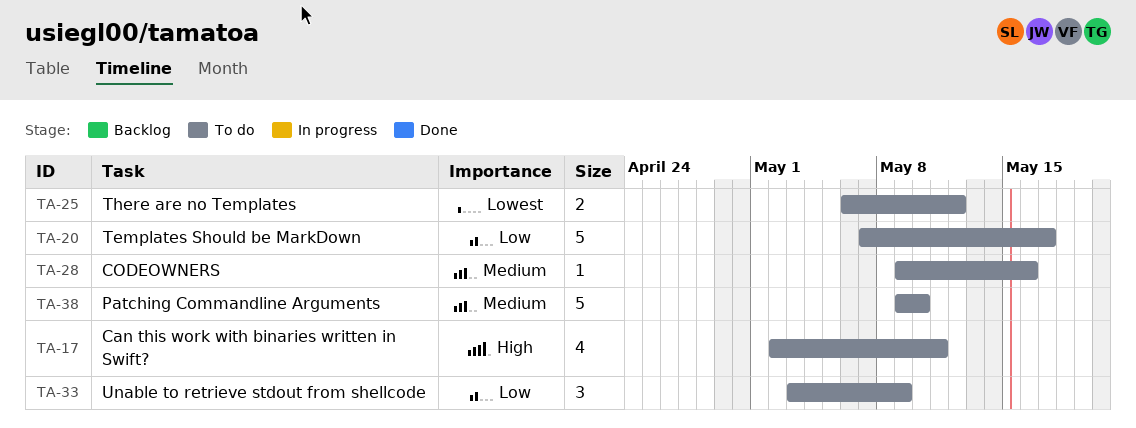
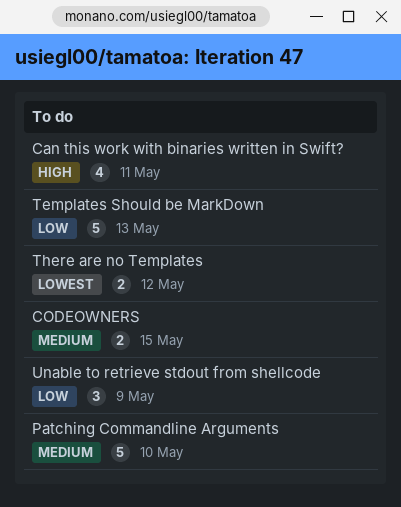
CODEOWNERS, estimate: 1 -> 2
CODEOWNERS, due: May 16 -> May 15
Templates Should be MarkDown, due: May 17 -> May 13

